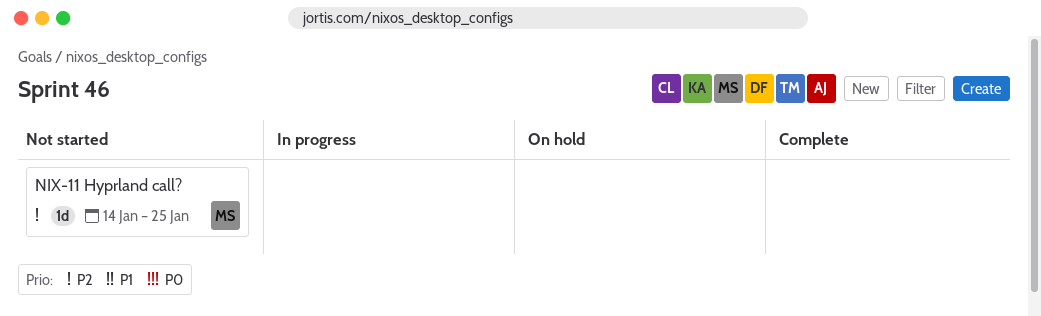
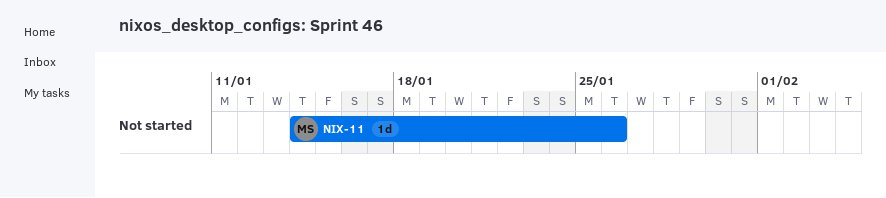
NIX-11, due: Jan 25 -> Jan 26

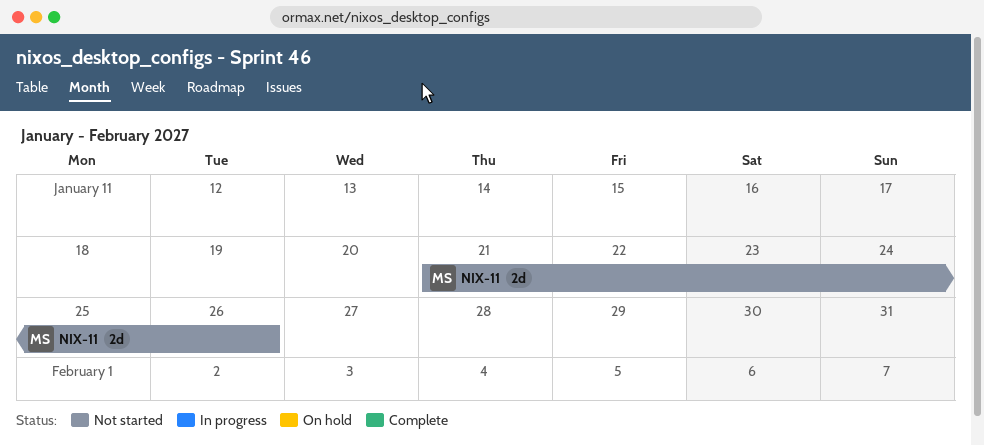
NIX-11, estimate: 1d -> 2d
NIX-11, start: Jan 14 -> Jan 21

